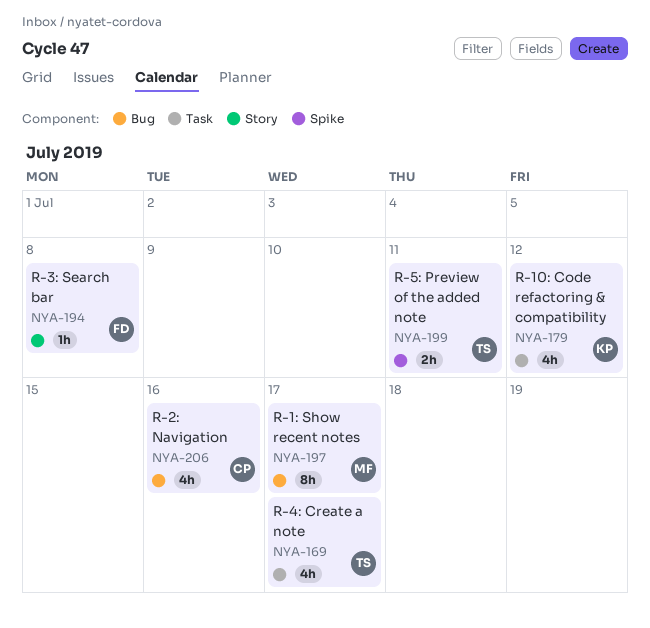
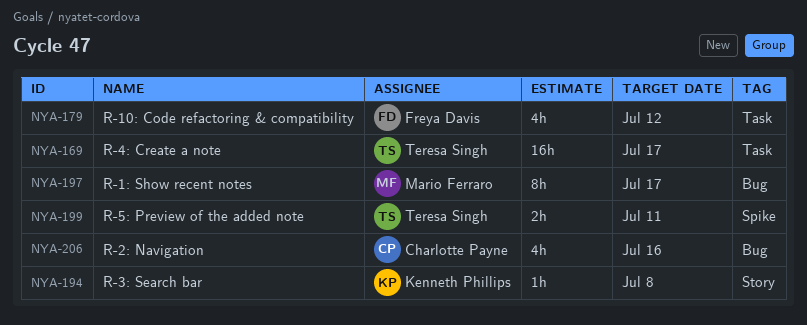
NYA-169, estimate: 4h -> 16h
NYA-179, owner: Kenneth Phillips -> Freya Davis
NYA-194, owner: Freya Davis -> Kenneth Phillips

